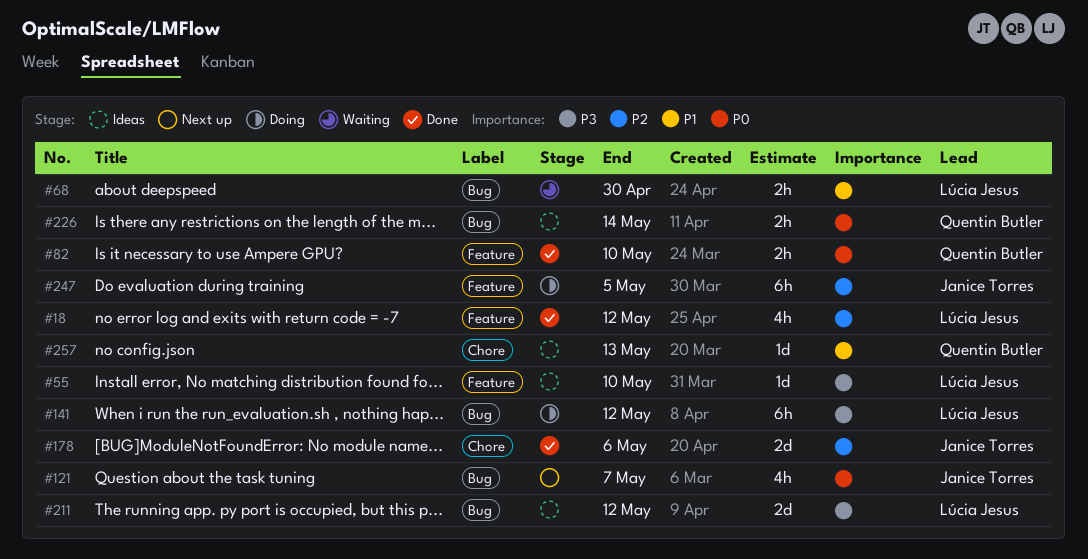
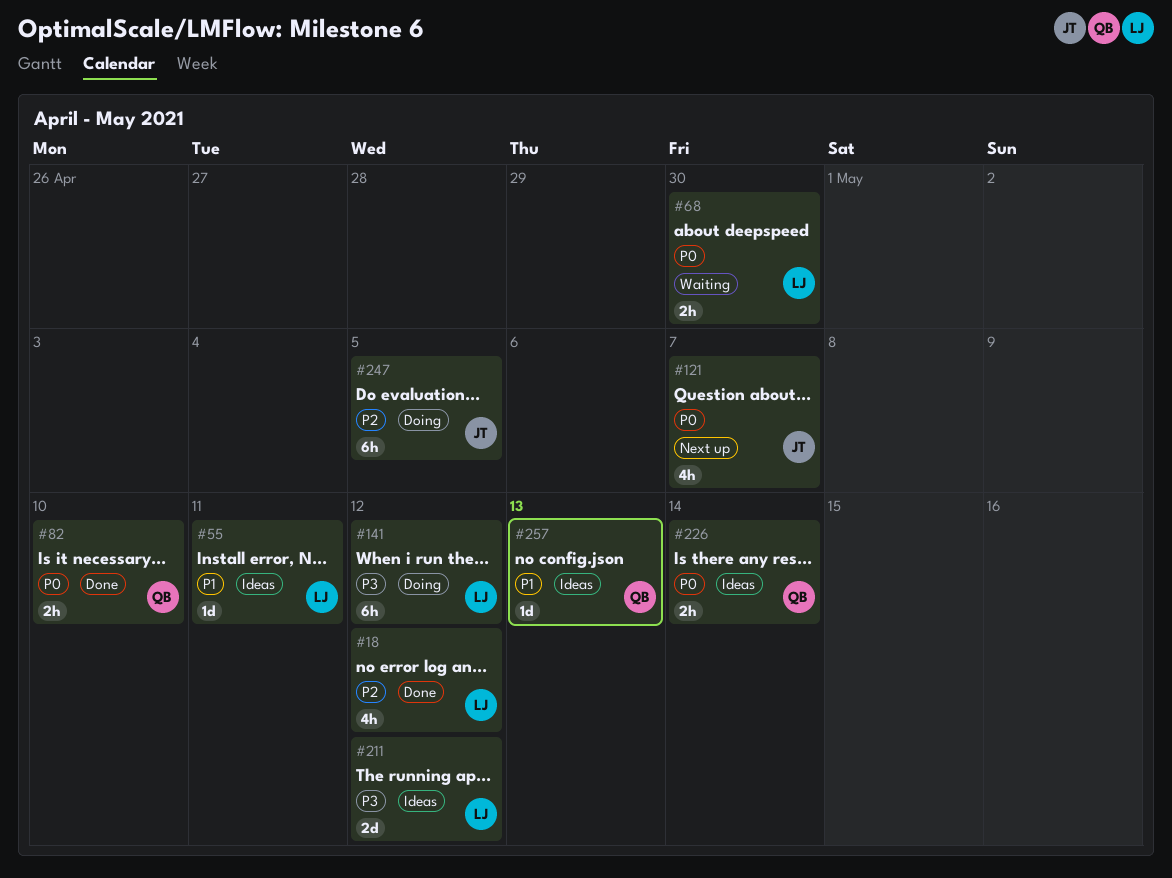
#55, priority: P3 -> P1
#55, due: May 10 -> May 11
#68, priority: P1 -> P0
#178: present -> none

